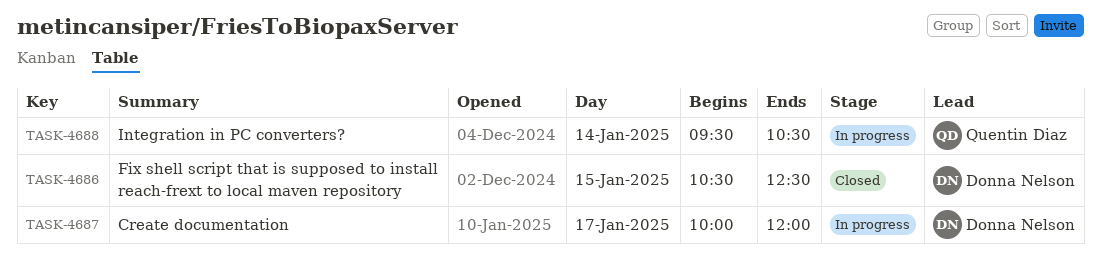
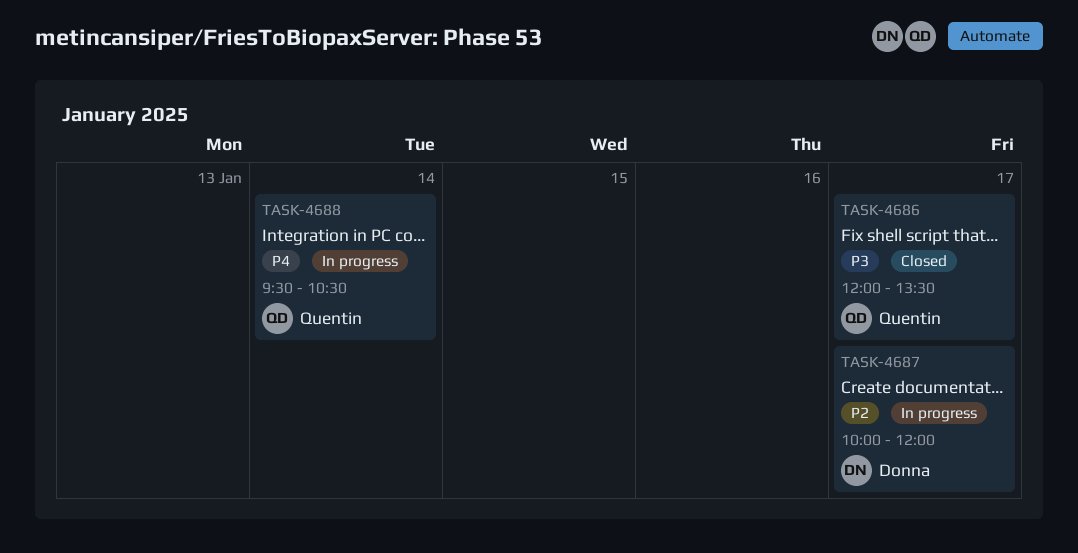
TASK-4686, owner: Donna Nelson -> Quentin Diaz
TASK-4686, day: Jan 15 -> Jan 17
TASK-4686, begins: 10:30 -> 12:00
TASK-4686, ends: 12:30 -> 13:30

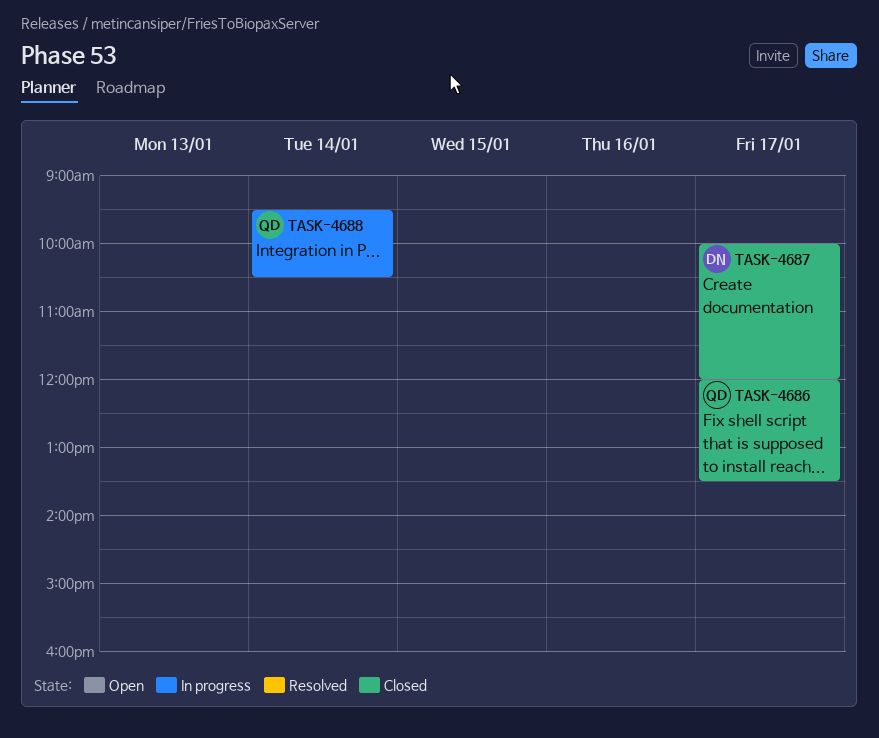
TASK-4687, status: In progress -> Closed

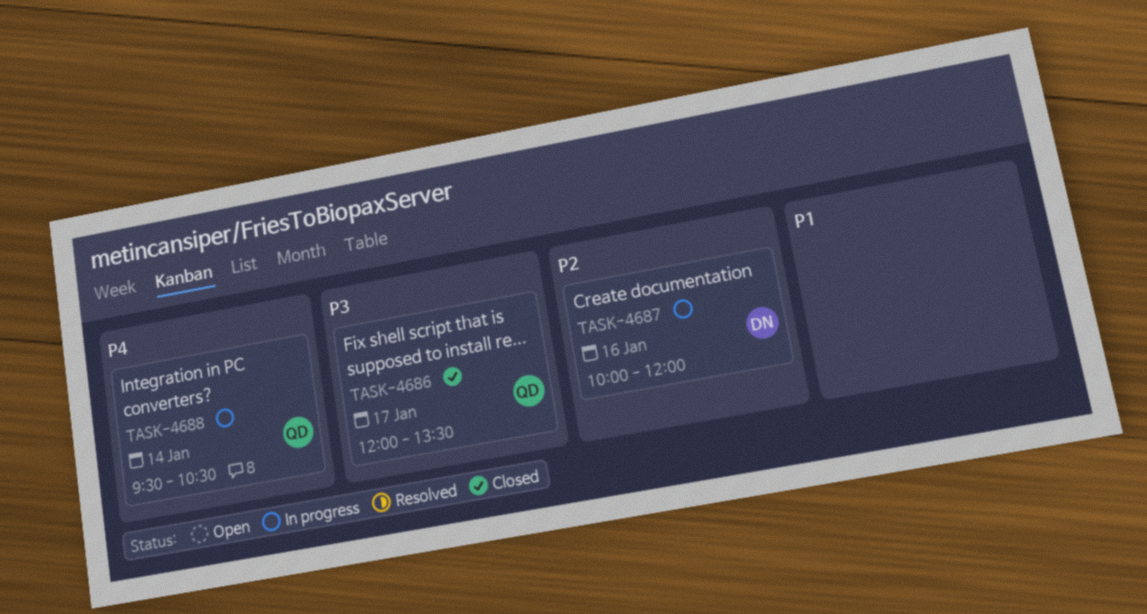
TASK-4687, status: Closed -> In progress
TASK-4687, day: Jan 17 -> Jan 16

